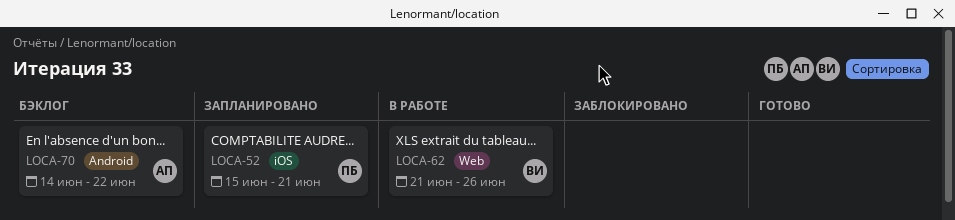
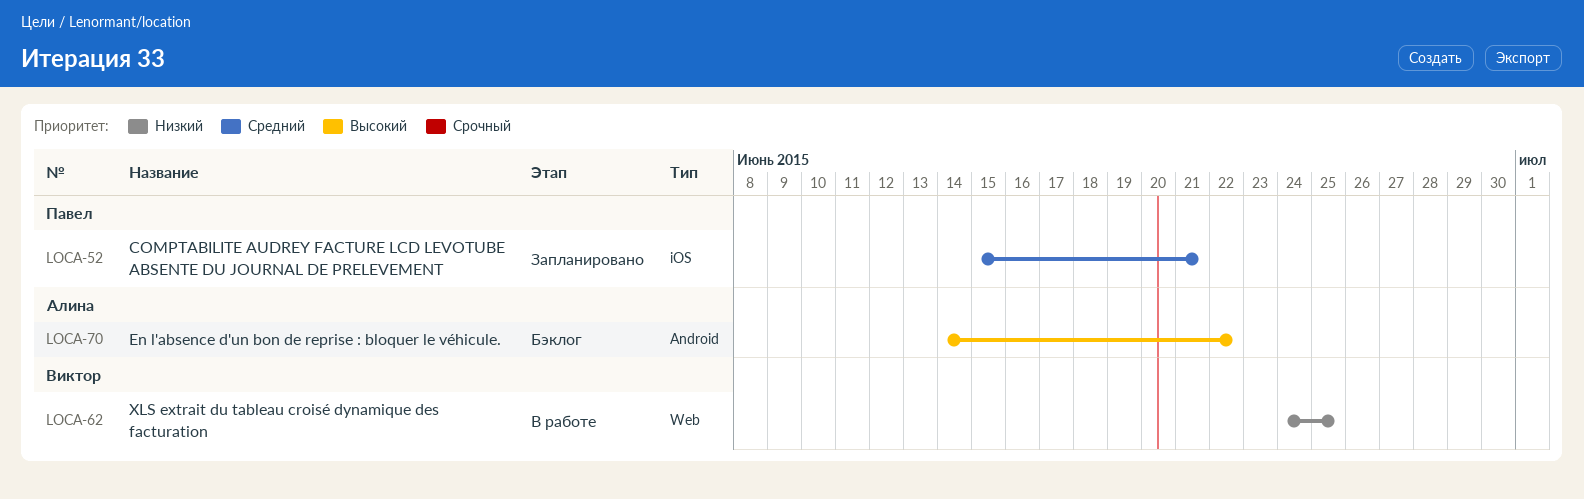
LOCA-62, start: Jun 21 -> Jun 24
LOCA-62, due: Jun 26 -> Jun 25

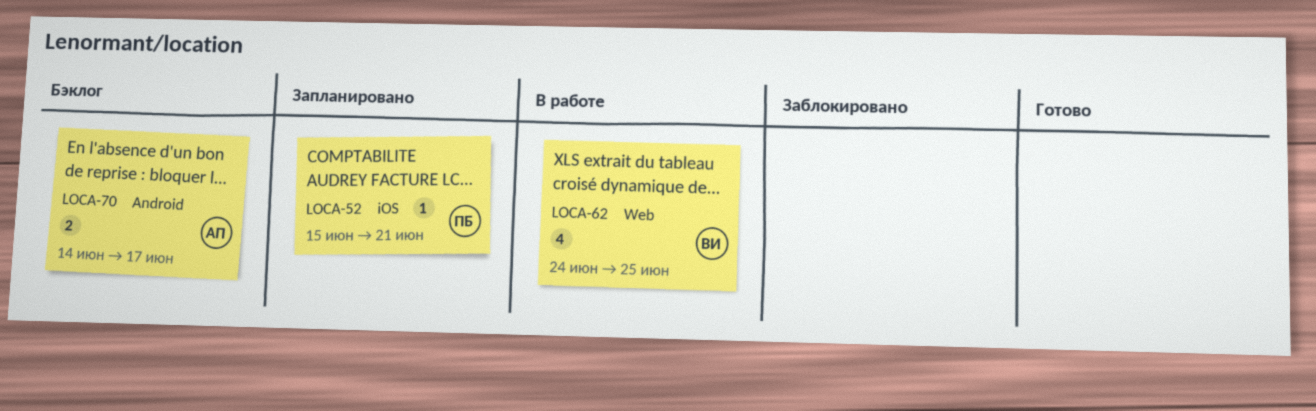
LOCA-70, due: Jun 22 -> Jun 17

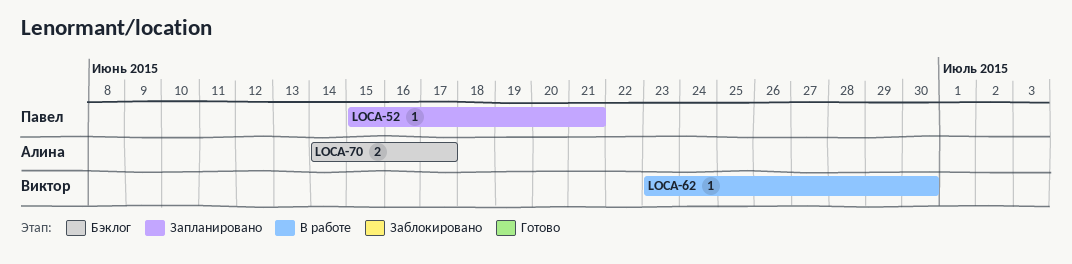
LOCA-62, estimate: 4 -> 1
LOCA-62, start: Jun 24 -> Jun 23
LOCA-62, due: Jun 25 -> Jun 30

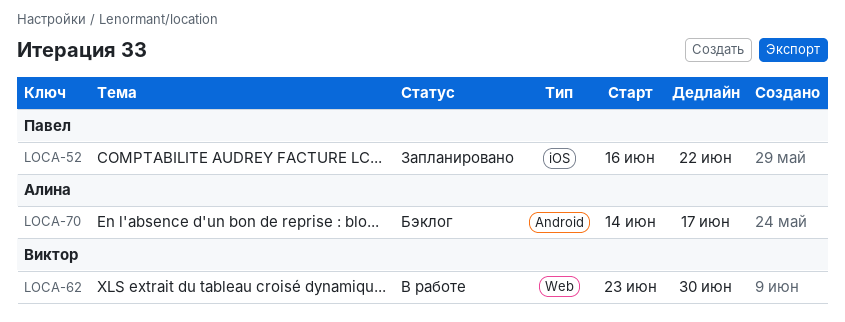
LOCA-52, start: Jun 15 -> Jun 16
LOCA-52, due: Jun 21 -> Jun 22

